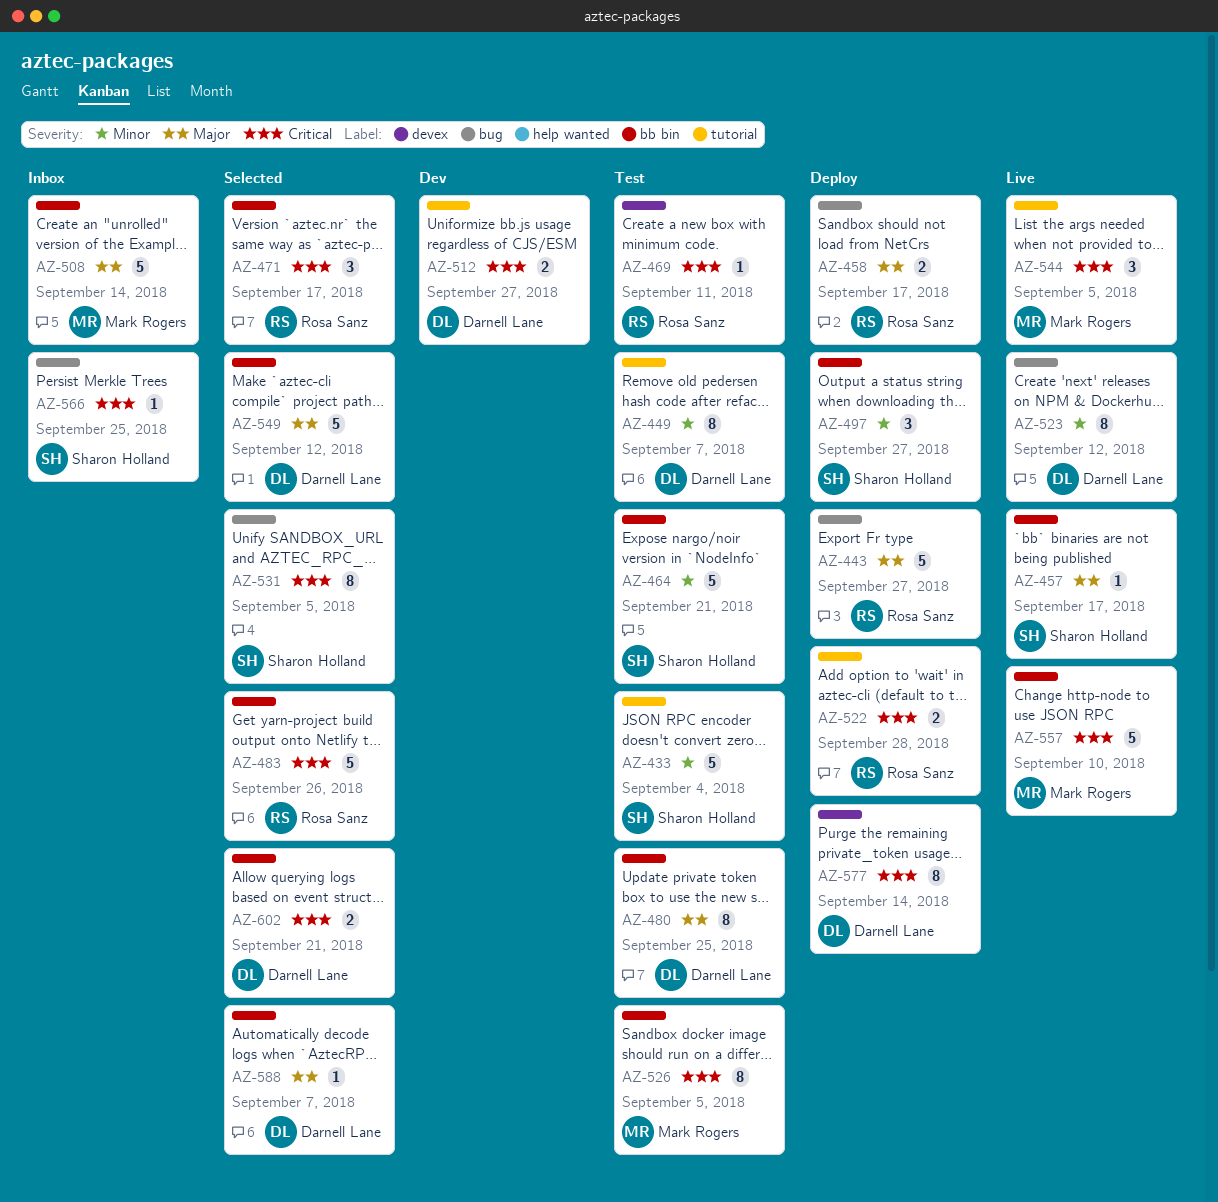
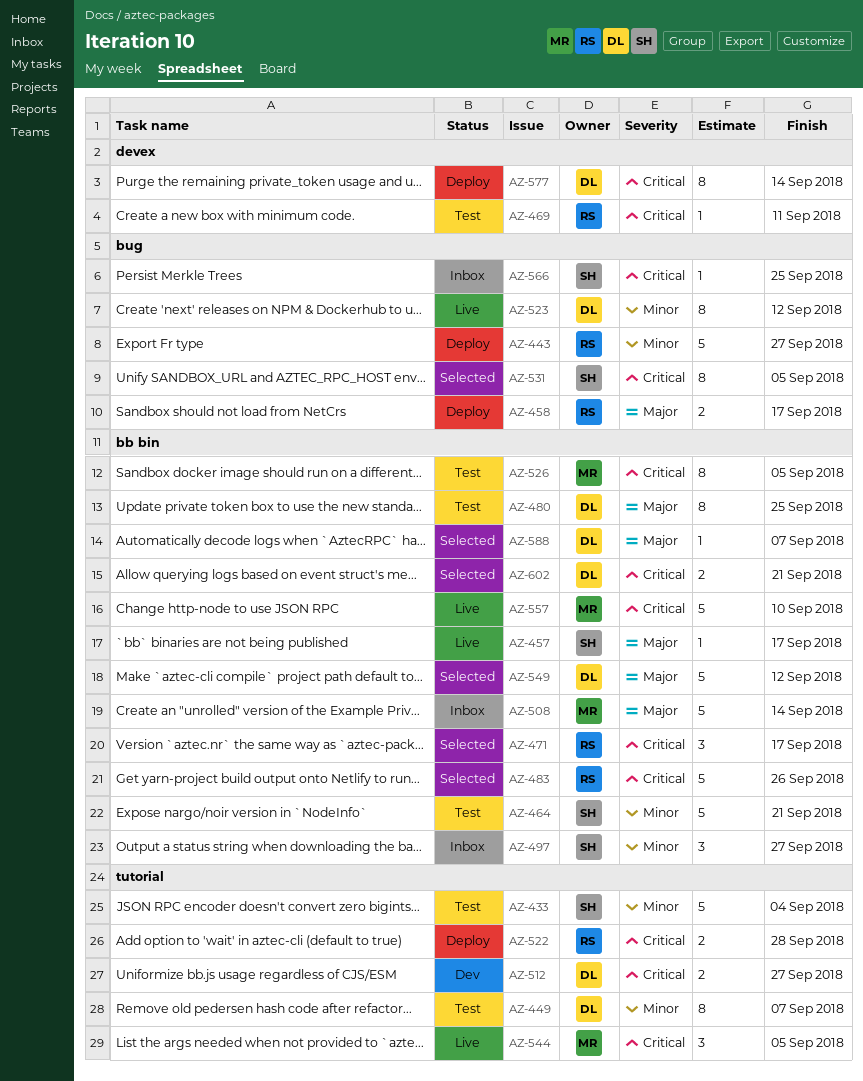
AZ-443, priority: Major -> Minor
AZ-497, status: Deploy -> Inbox

